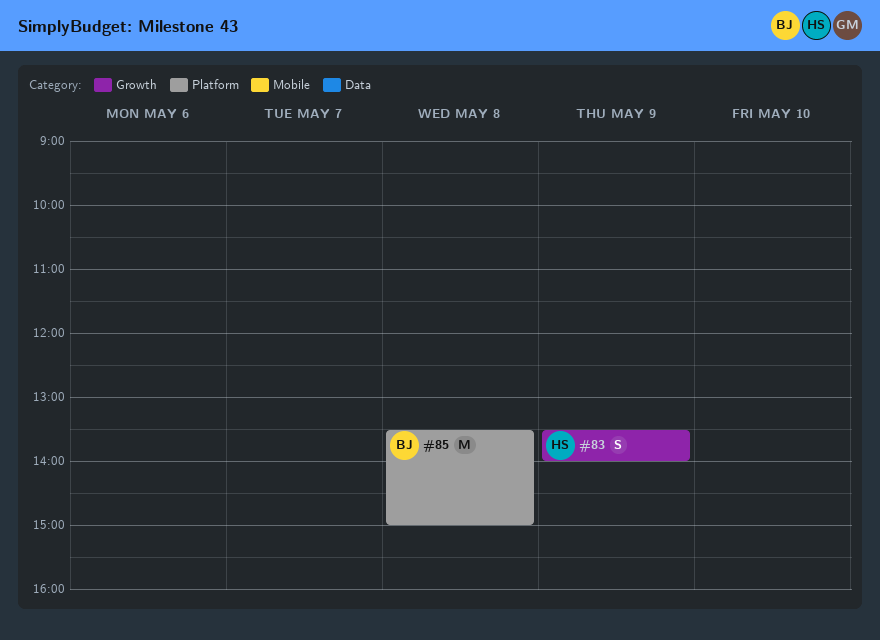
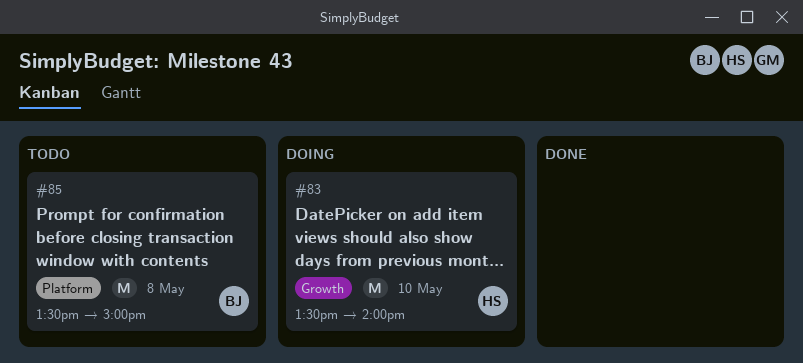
#83, estimate: S -> M
#83, day: May 9 -> May 10

